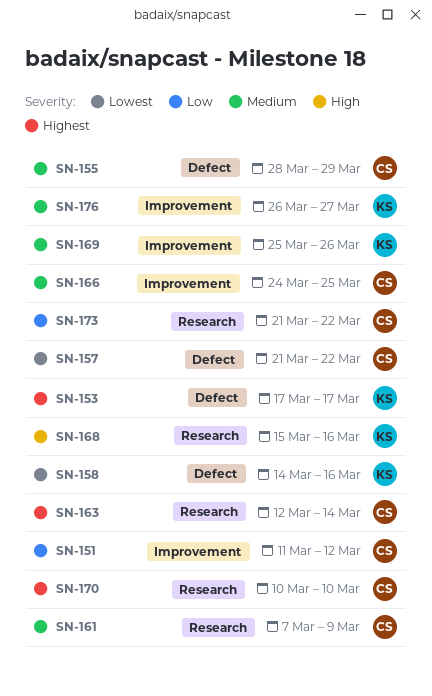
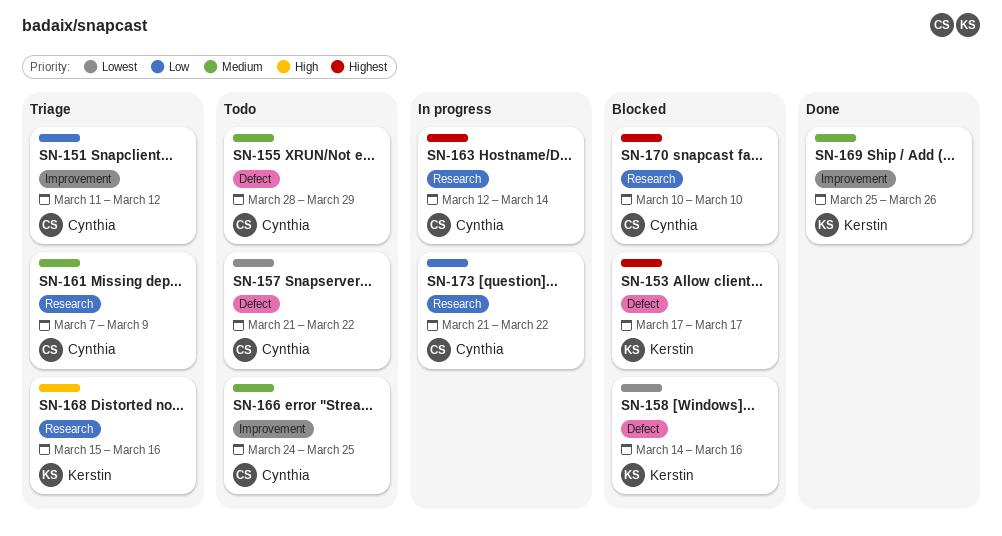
SN-176: present -> none

